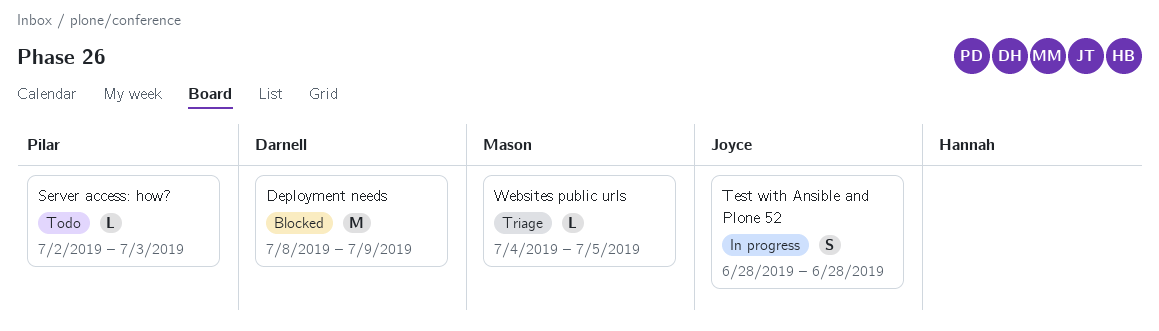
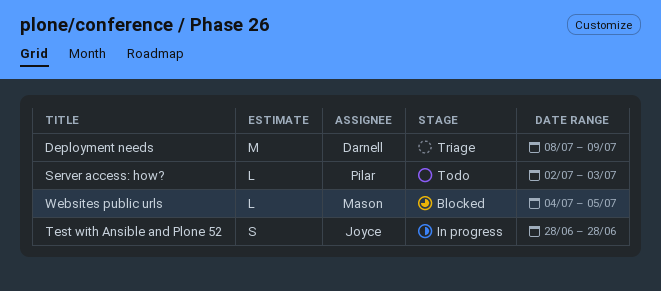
Deployment needs, status: Blocked -> Triage
Websites public urls, status: Triage -> Blocked

